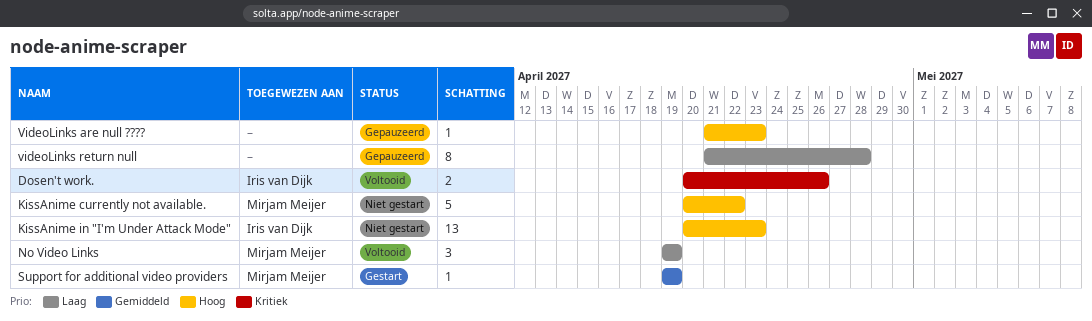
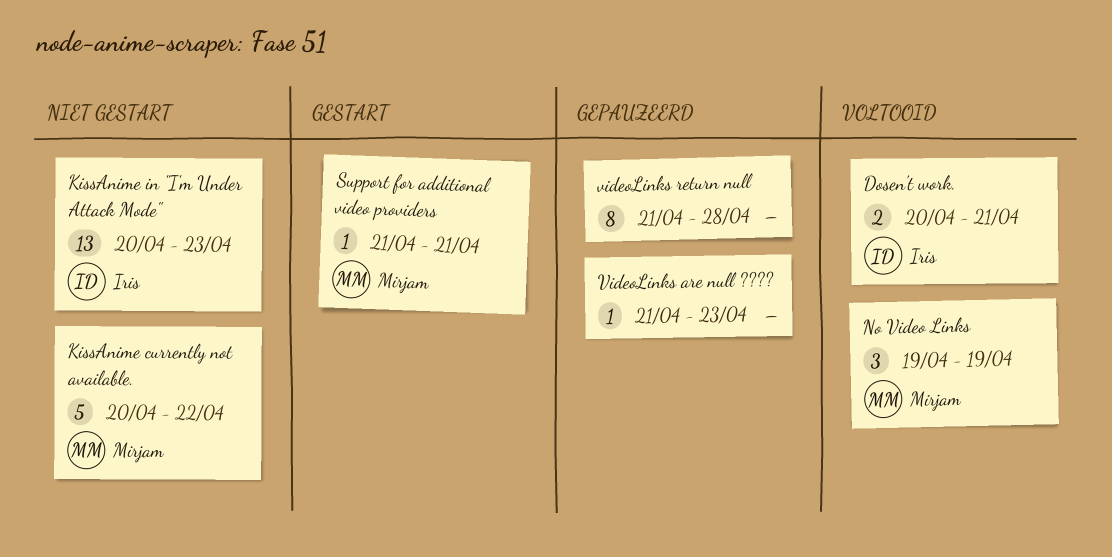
Dosen't work., due: Apr 26 -> Apr 21
Support for additional video providers, start: Apr 19 -> Apr 21
Support for additional video providers, due: Apr 19 -> Apr 21

